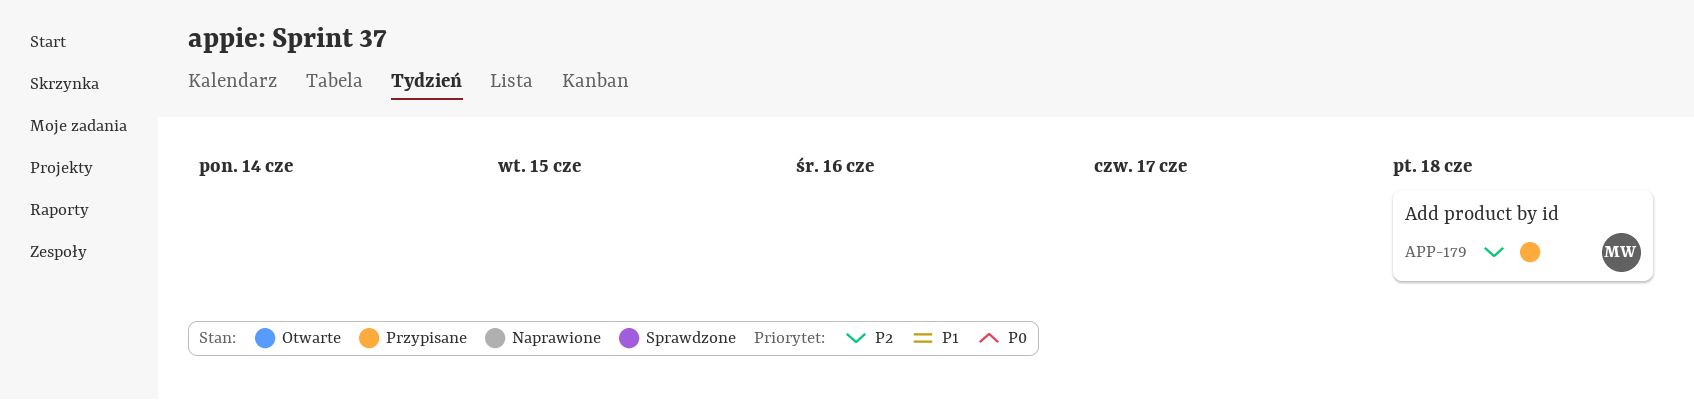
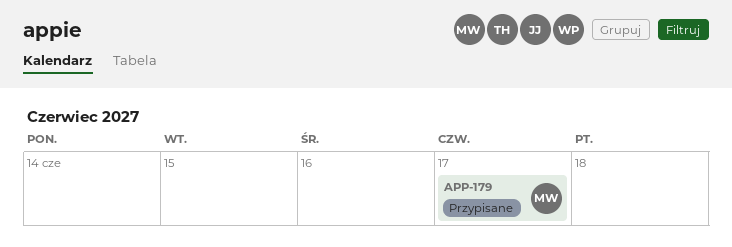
APP-179, due: Jun 18 -> Jun 17

